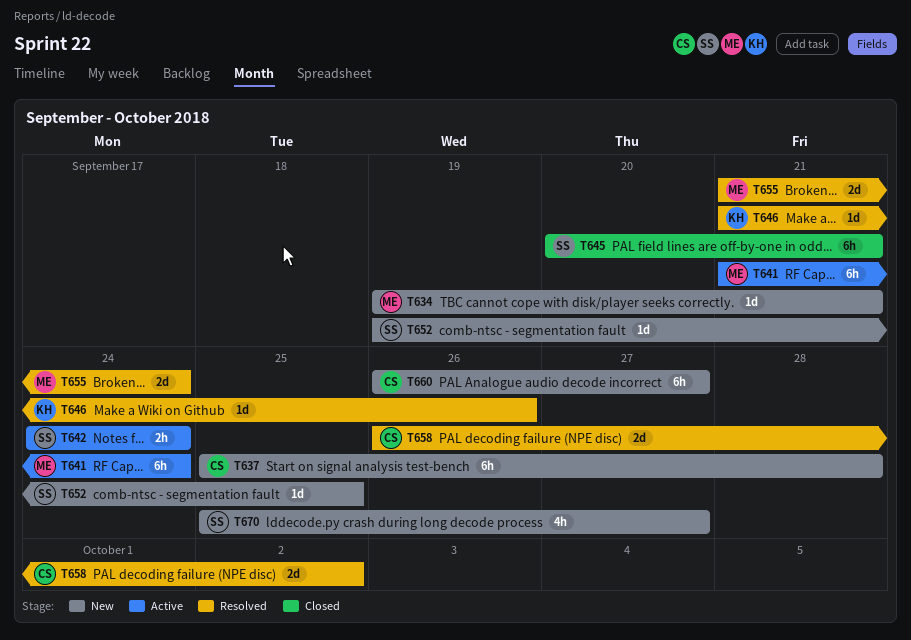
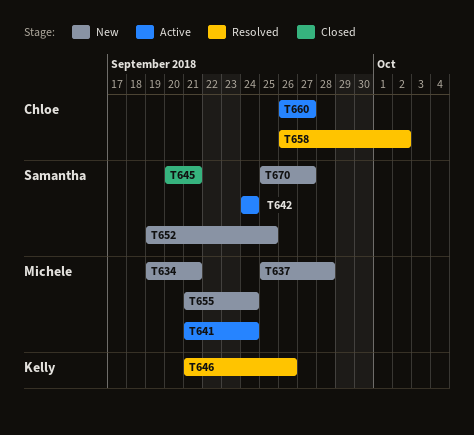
T637, owner: Chloe -> Michele
T655, status: Resolved -> New
T660, status: New -> Active

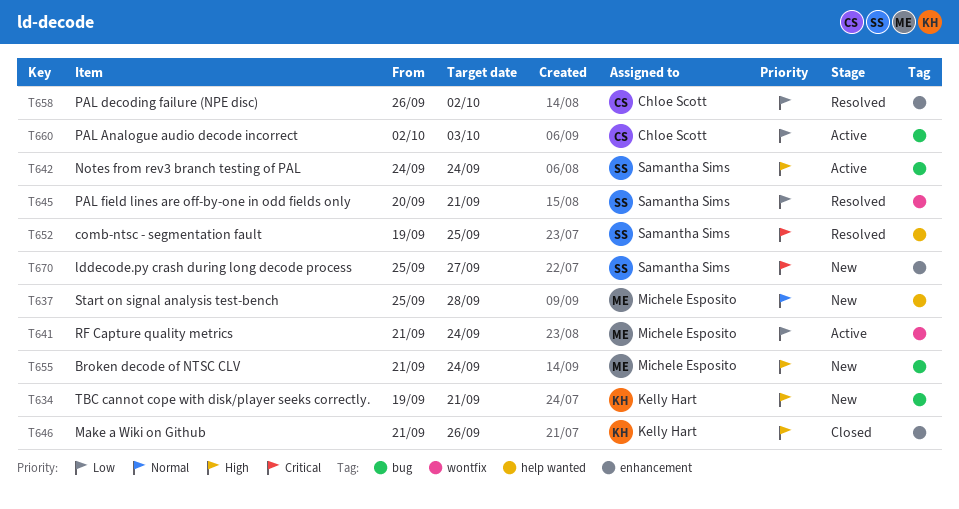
T634, owner: Michele Esposito -> Kelly Hart
T645, status: Closed -> Resolved
T646, status: Resolved -> Closed
T652, status: New -> Resolved
T660, start: Sep 26 -> Oct 2
T660, due: Sep 27 -> Oct 3

